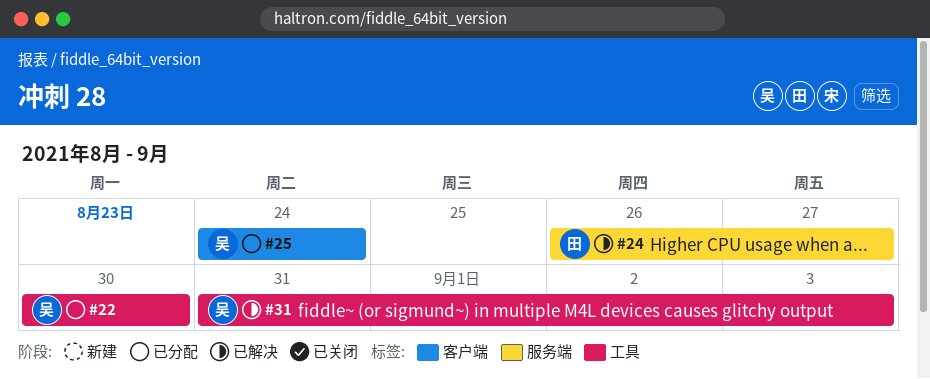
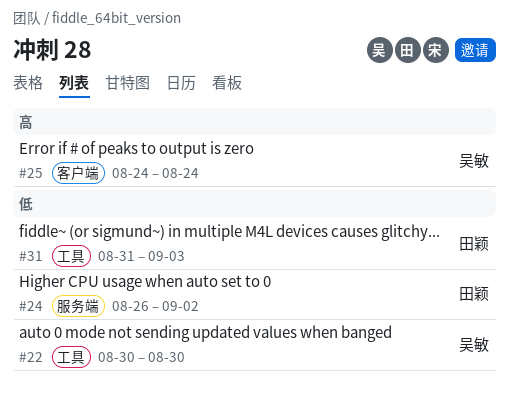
#24, due: Aug 27 -> Sep 2
#31, owner: 吴敏 -> 田颖

